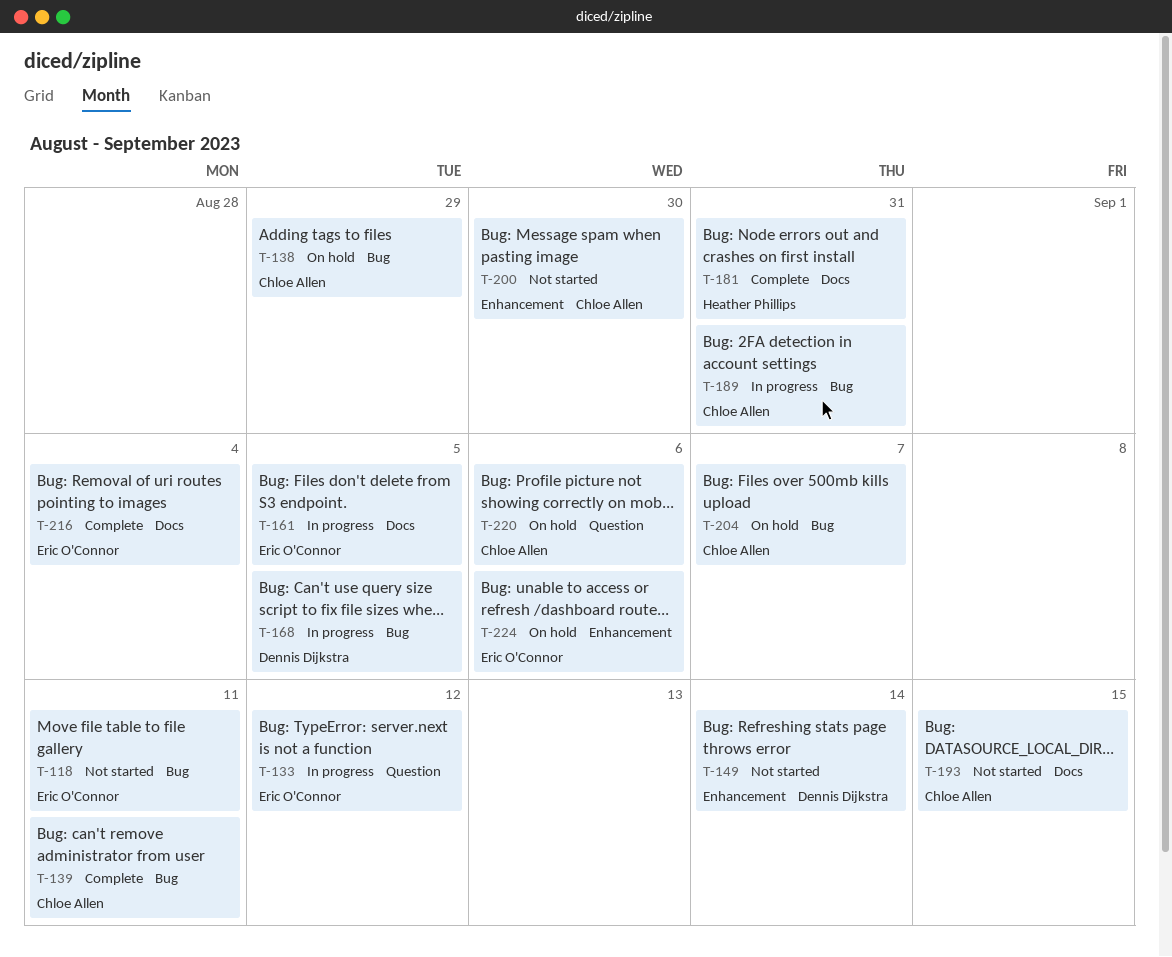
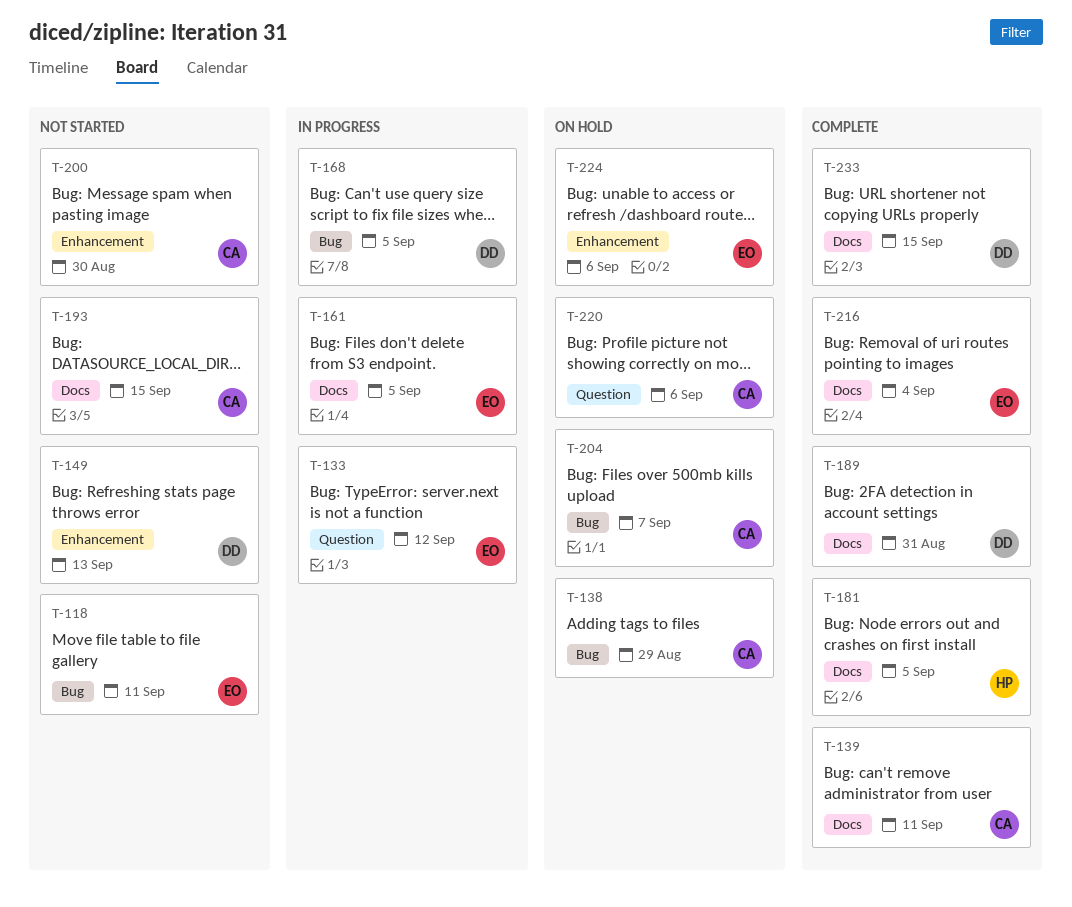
T-139, label: Bug -> Docs
T-149, due: Sep 14 -> Sep 13
T-181, due: Aug 31 -> Sep 5
T-189, status: In progress -> Complete
T-189, owner: Chloe Allen -> Dennis Dijkstra
T-189, label: Bug -> Docs
T-233: none -> present

